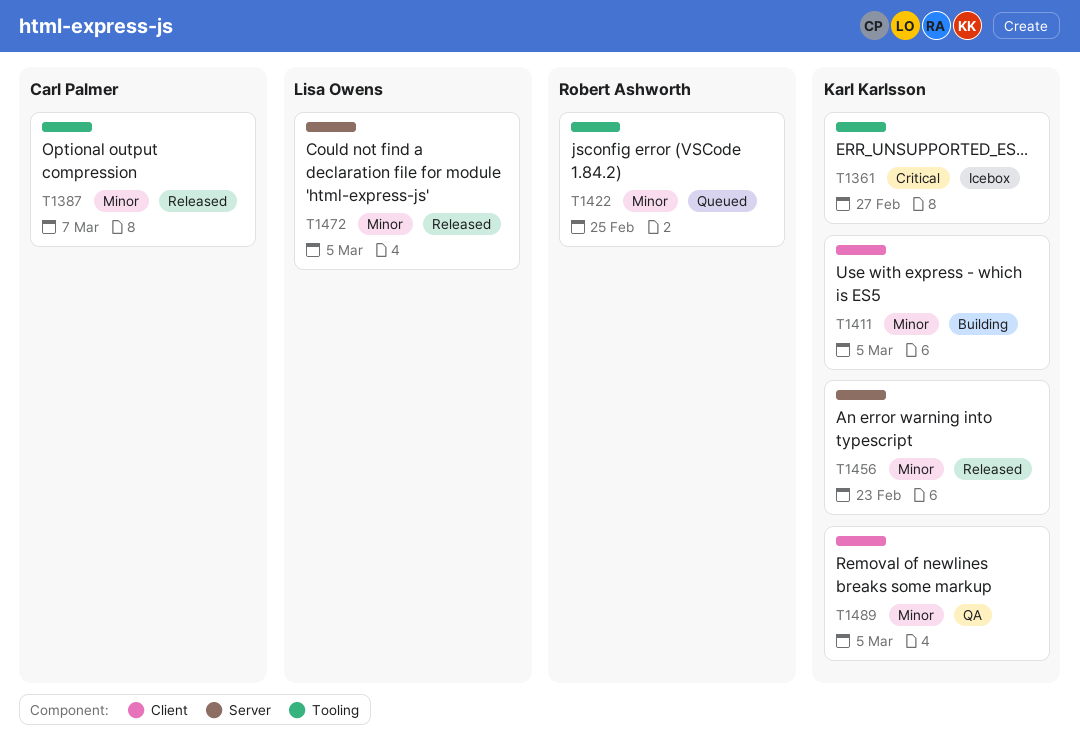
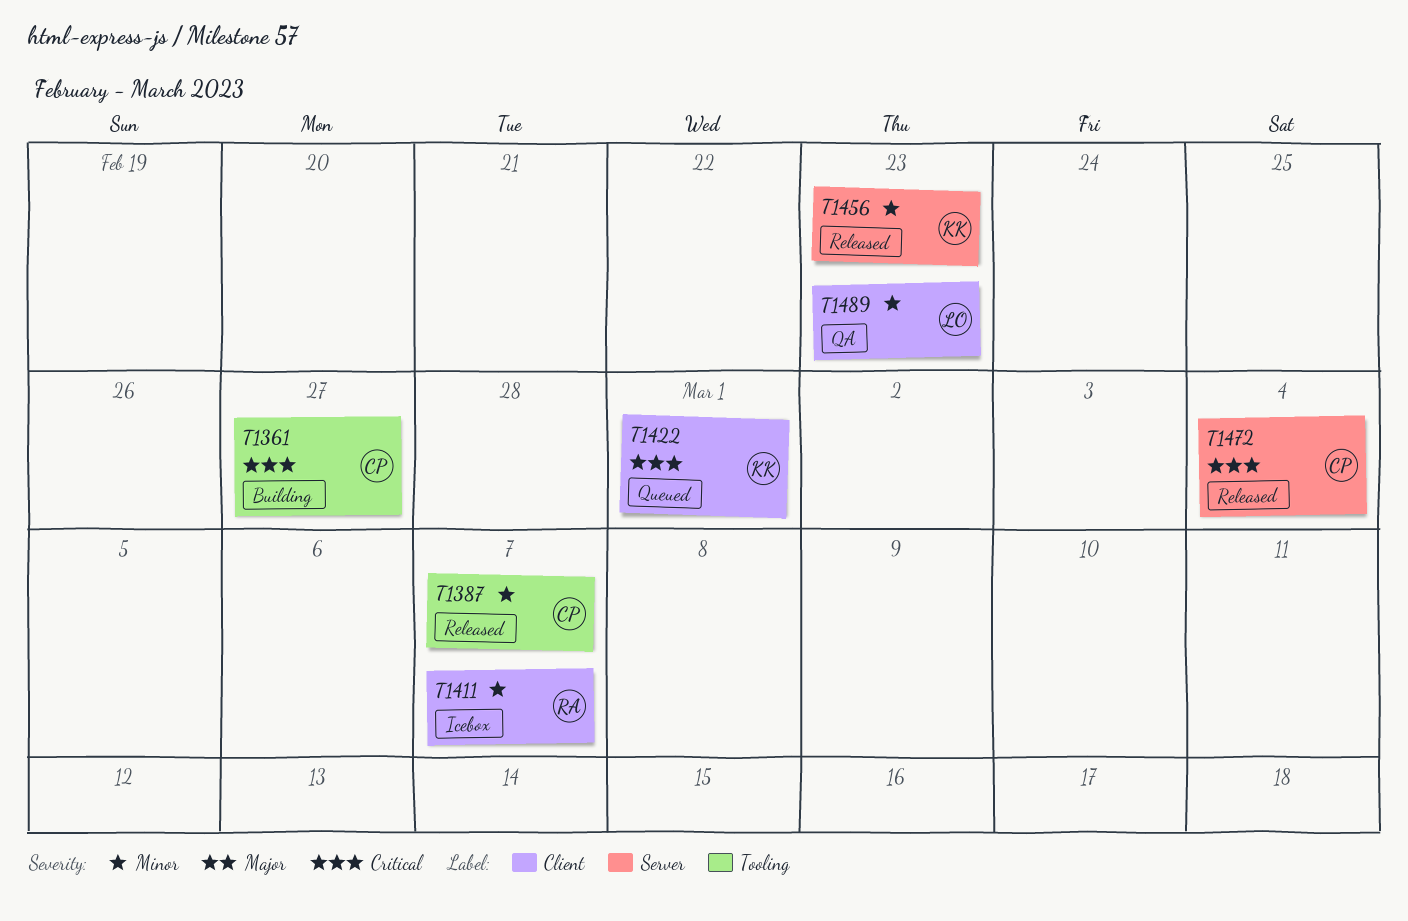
T1361, status: Icebox -> Building
T1361, owner: Karl Karlsson -> Carl Palmer
T1411, status: Building -> Icebox
T1411, owner: Karl Karlsson -> Robert Ashworth
T1411, due: Mar 5 -> Mar 7
T1422, owner: Robert Ashworth -> Karl Karlsson
T1422, priority: Minor -> Critical
T1422, label: Tooling -> Client
T1422, due: Feb 25 -> Mar 1
T1472, owner: Lisa Owens -> Carl Palmer
T1472, priority: Minor -> Critical
T1472, due: Mar 5 -> Mar 4
T1489, owner: Karl Karlsson -> Lisa Owens
T1489, due: Mar 5 -> Feb 23

